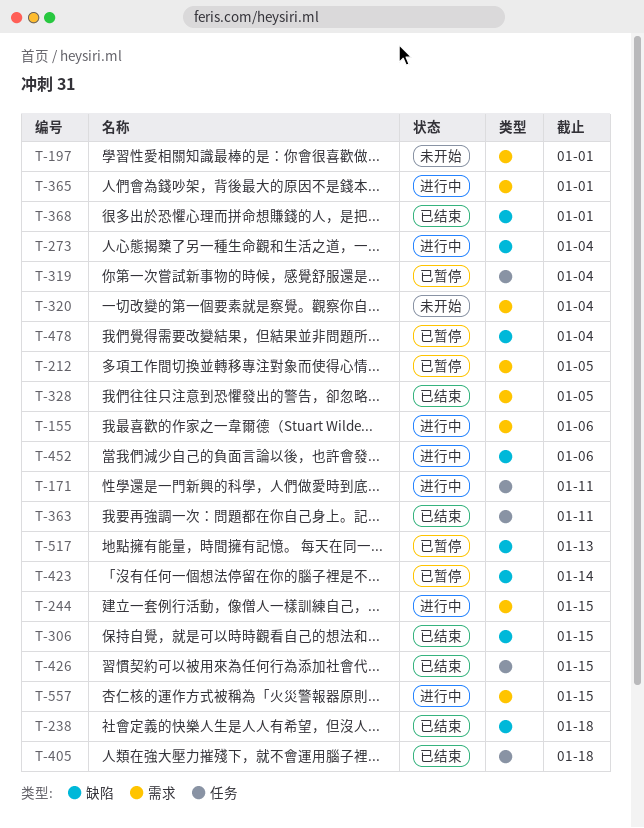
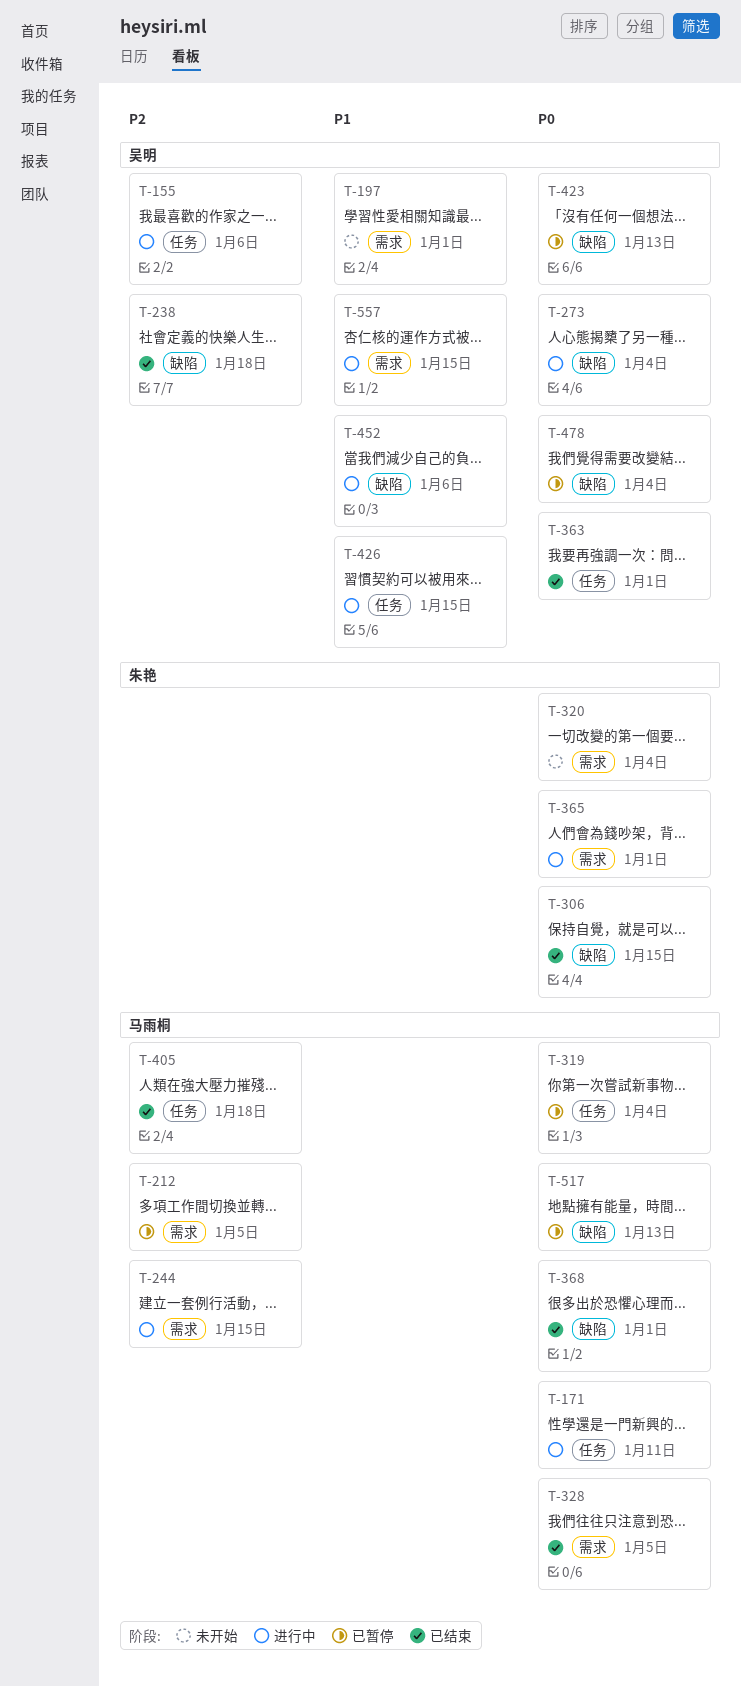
T-155, label: 需求 -> 任务
T-363, due: Jan 11 -> Jan 1
T-423, due: Jan 14 -> Jan 13
T-426, status: 已结束 -> 进行中

